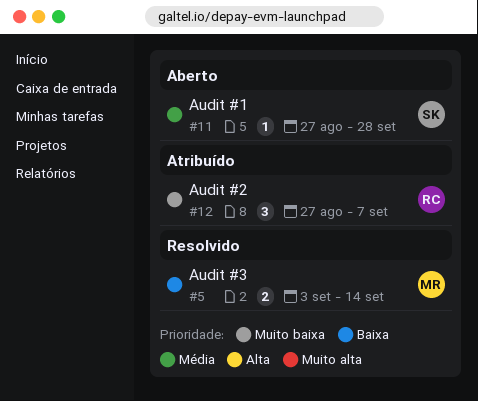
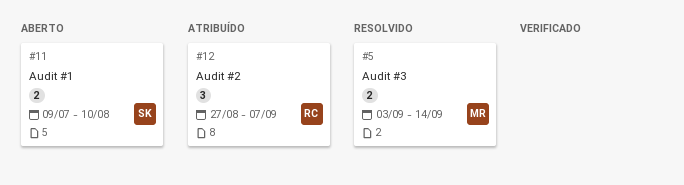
#11, estimate: 1 -> 2
#11, start: Aug 27 -> Jul 9
#11, due: Sep 28 -> Aug 10

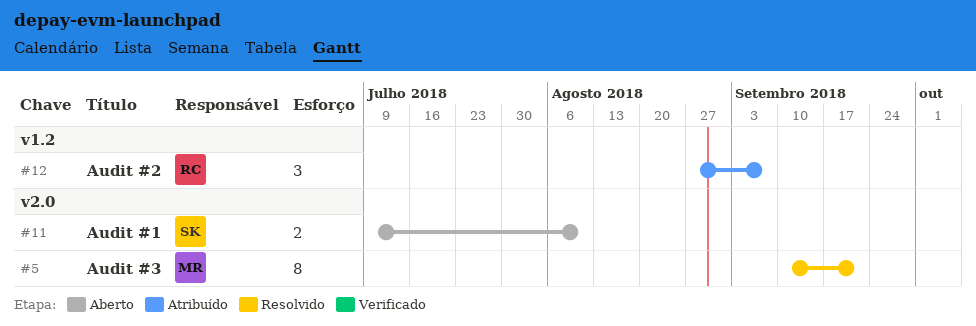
#5, estimate: 2 -> 8
#5, start: Sep 3 -> Sep 10
#5, due: Sep 14 -> Sep 21

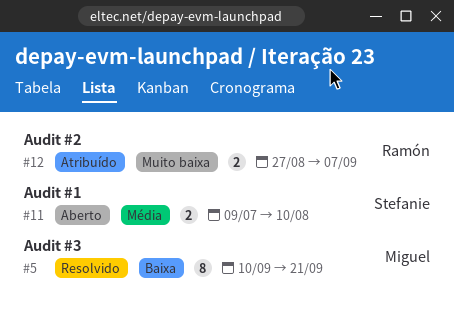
#12, estimate: 3 -> 2

